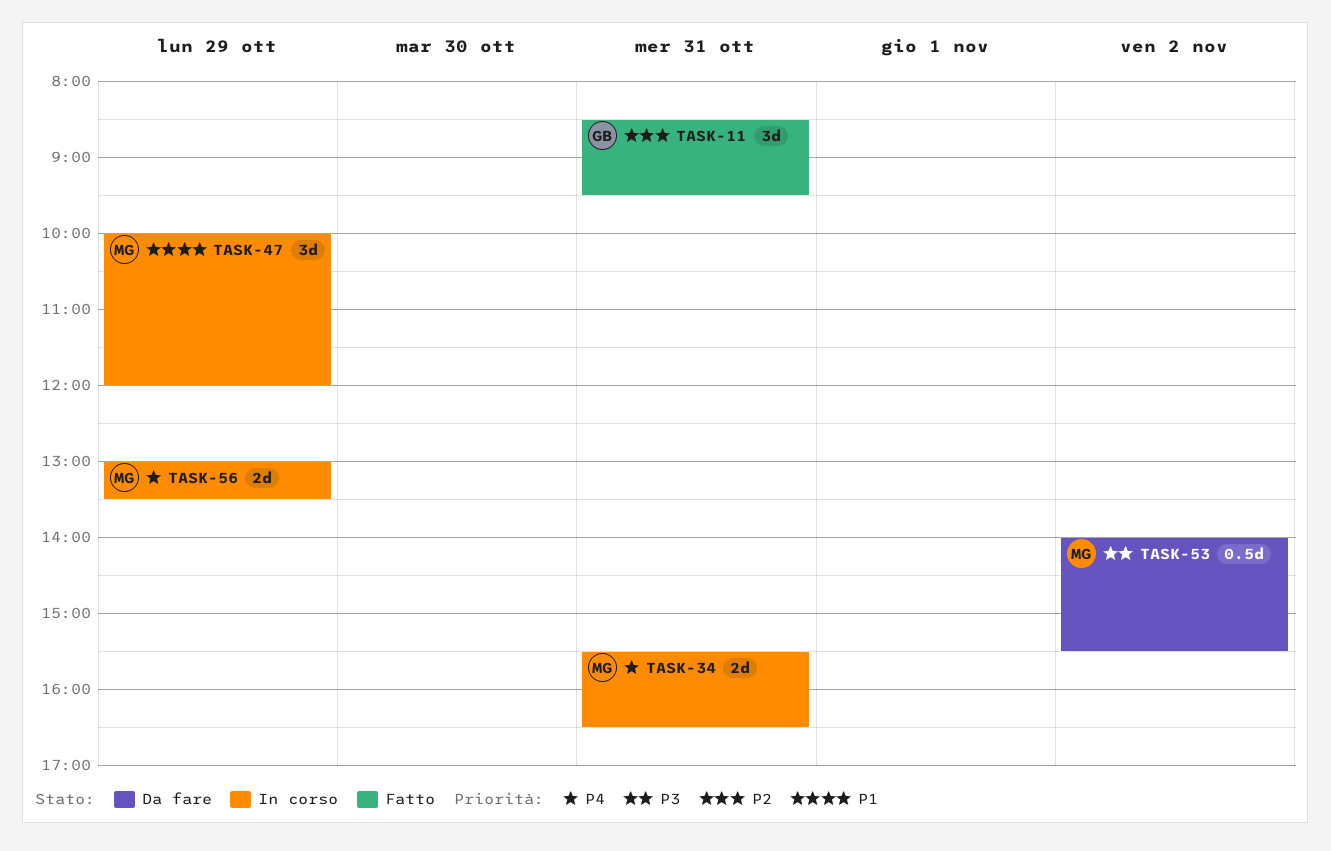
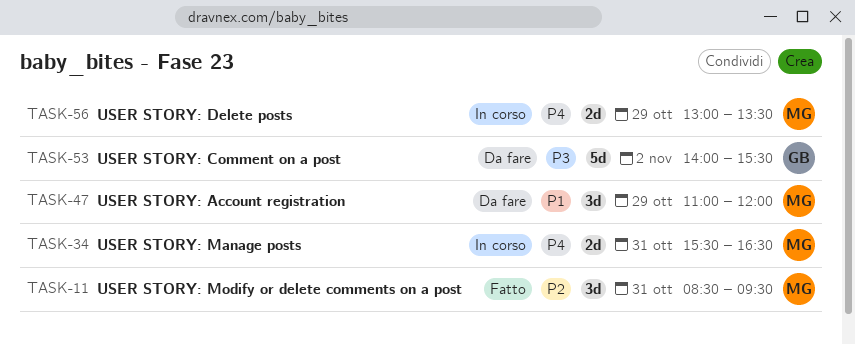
TASK-11, owner: GB -> MG
TASK-47, status: In corso -> Da fare
TASK-47, begins: 10:00 -> 11:00
TASK-53, owner: MG -> GB
TASK-53, estimate: 0.5d -> 5d

